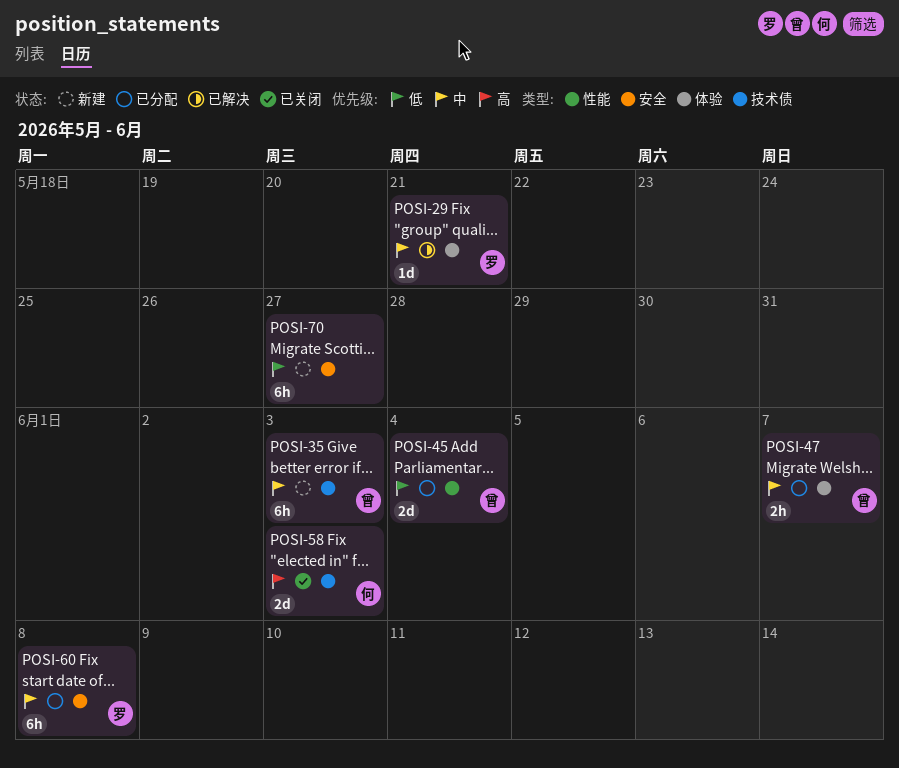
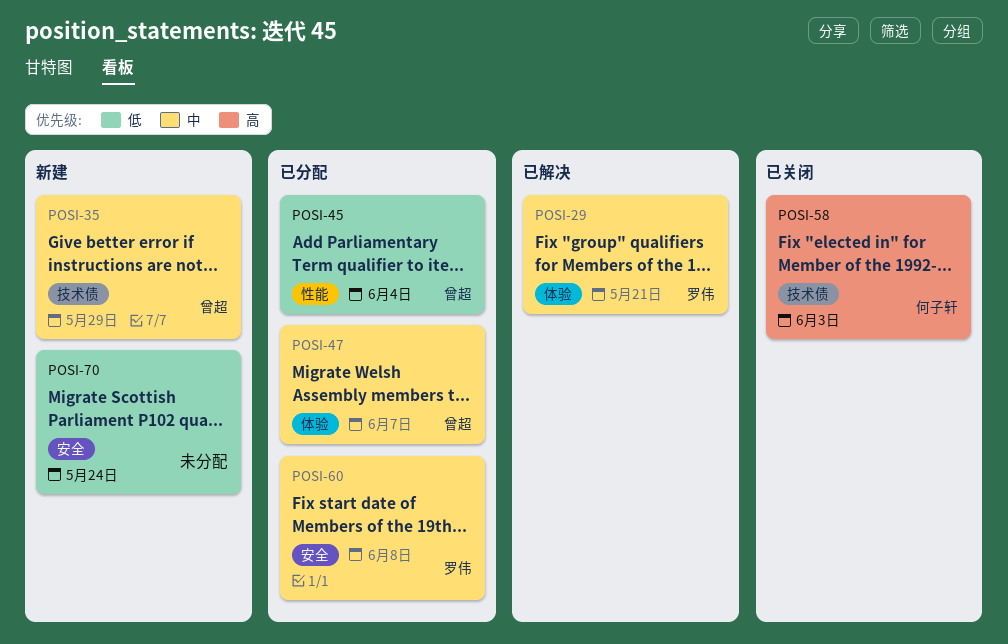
POSI-35, due: Jun 3 -> May 29
POSI-70, due: May 27 -> May 24

